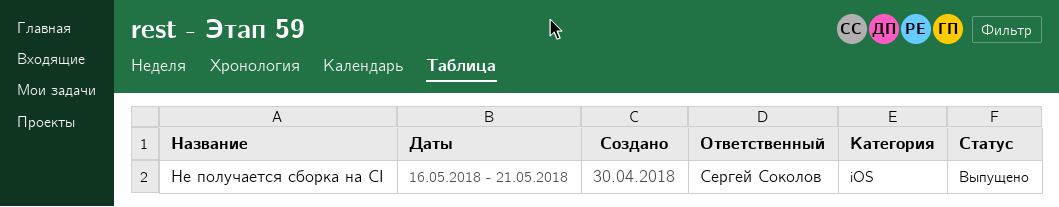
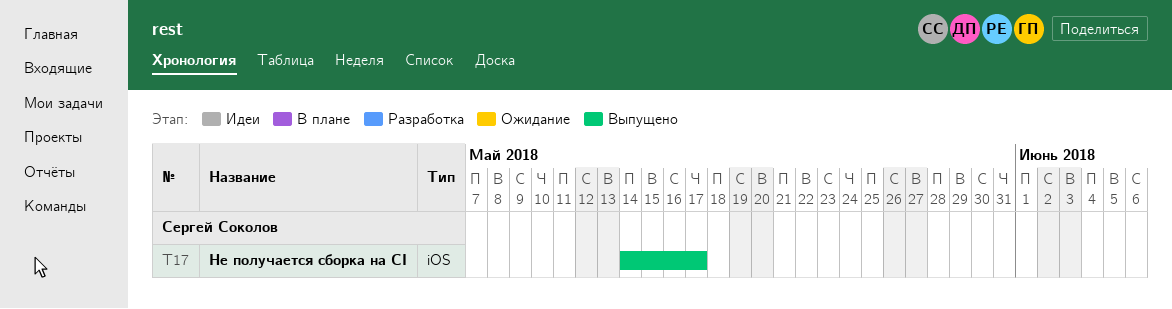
Не получается сборка на CI, start: May 16 -> May 14
Не получается сборка на CI, due: May 21 -> May 17

